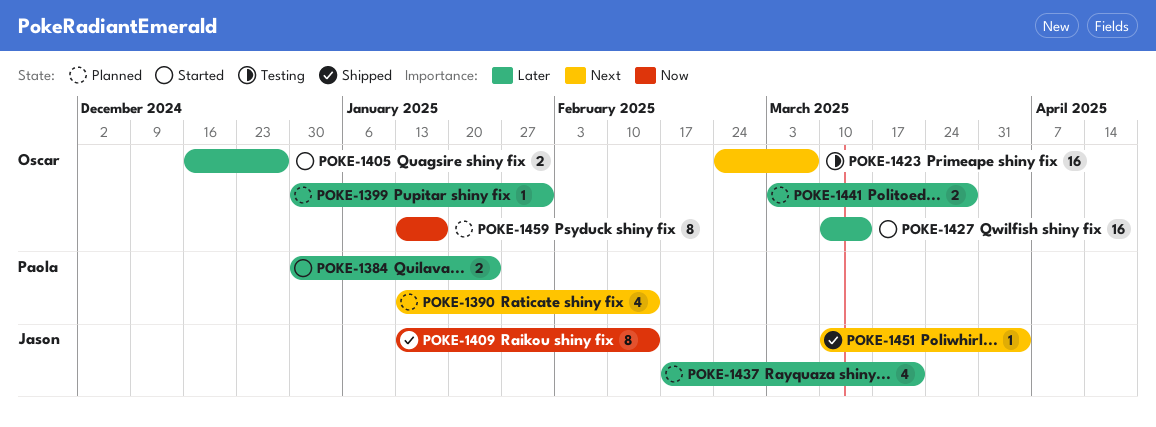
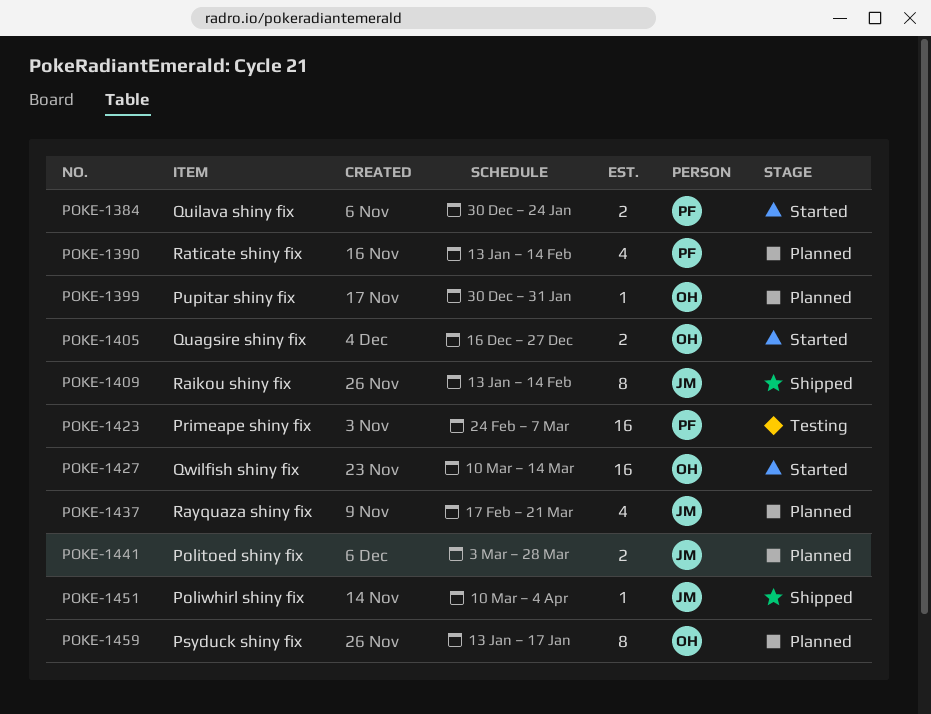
POKE-1423, owner: Oscar -> Paola
POKE-1441, owner: Oscar -> Jason

